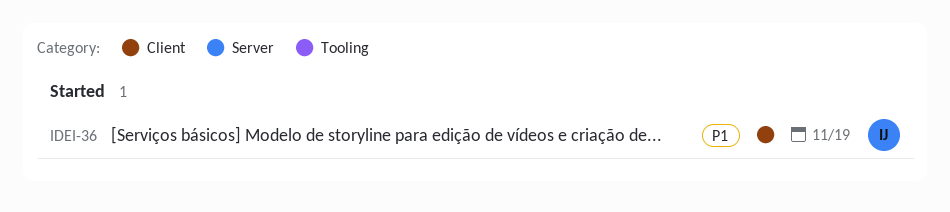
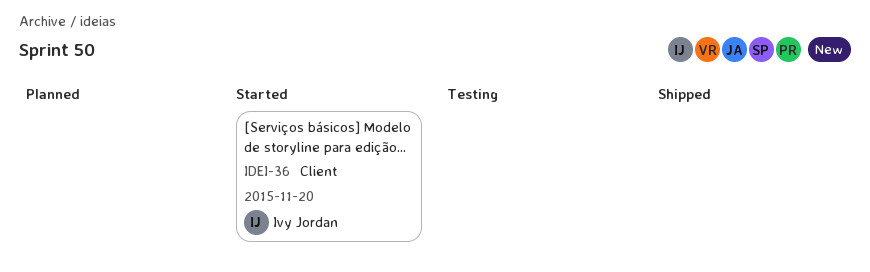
IDEI-36, due: Nov 19 -> Nov 20

